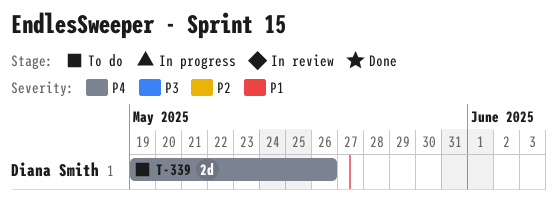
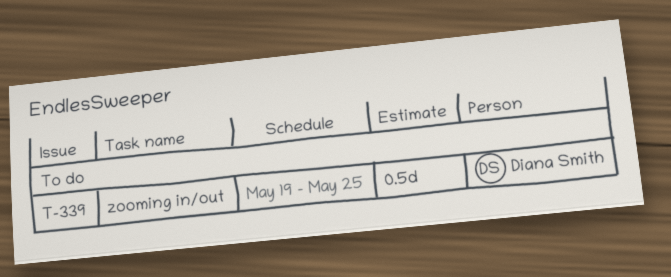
T-339, estimate: 2d -> 0.5d
T-339, due: May 26 -> May 25

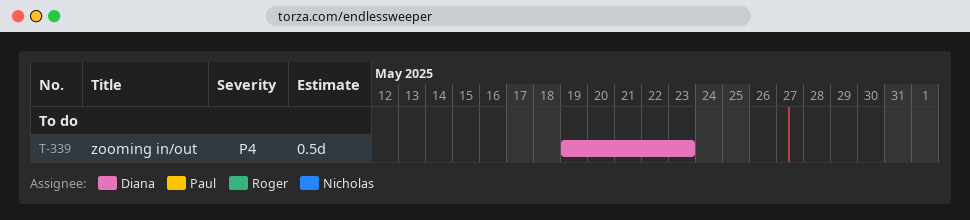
T-339, due: May 25 -> May 23

